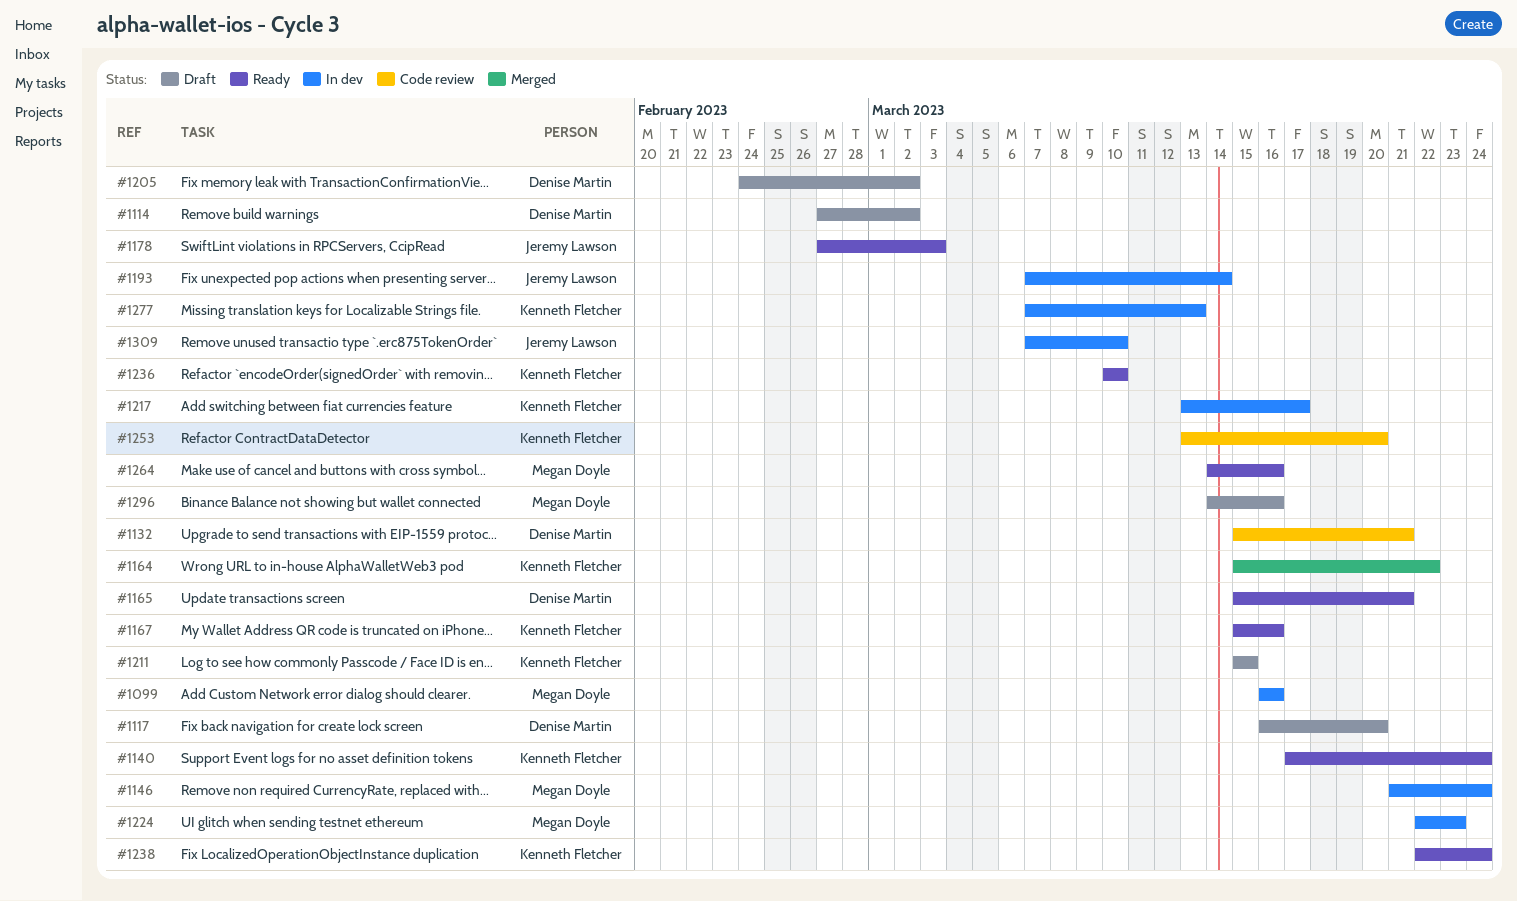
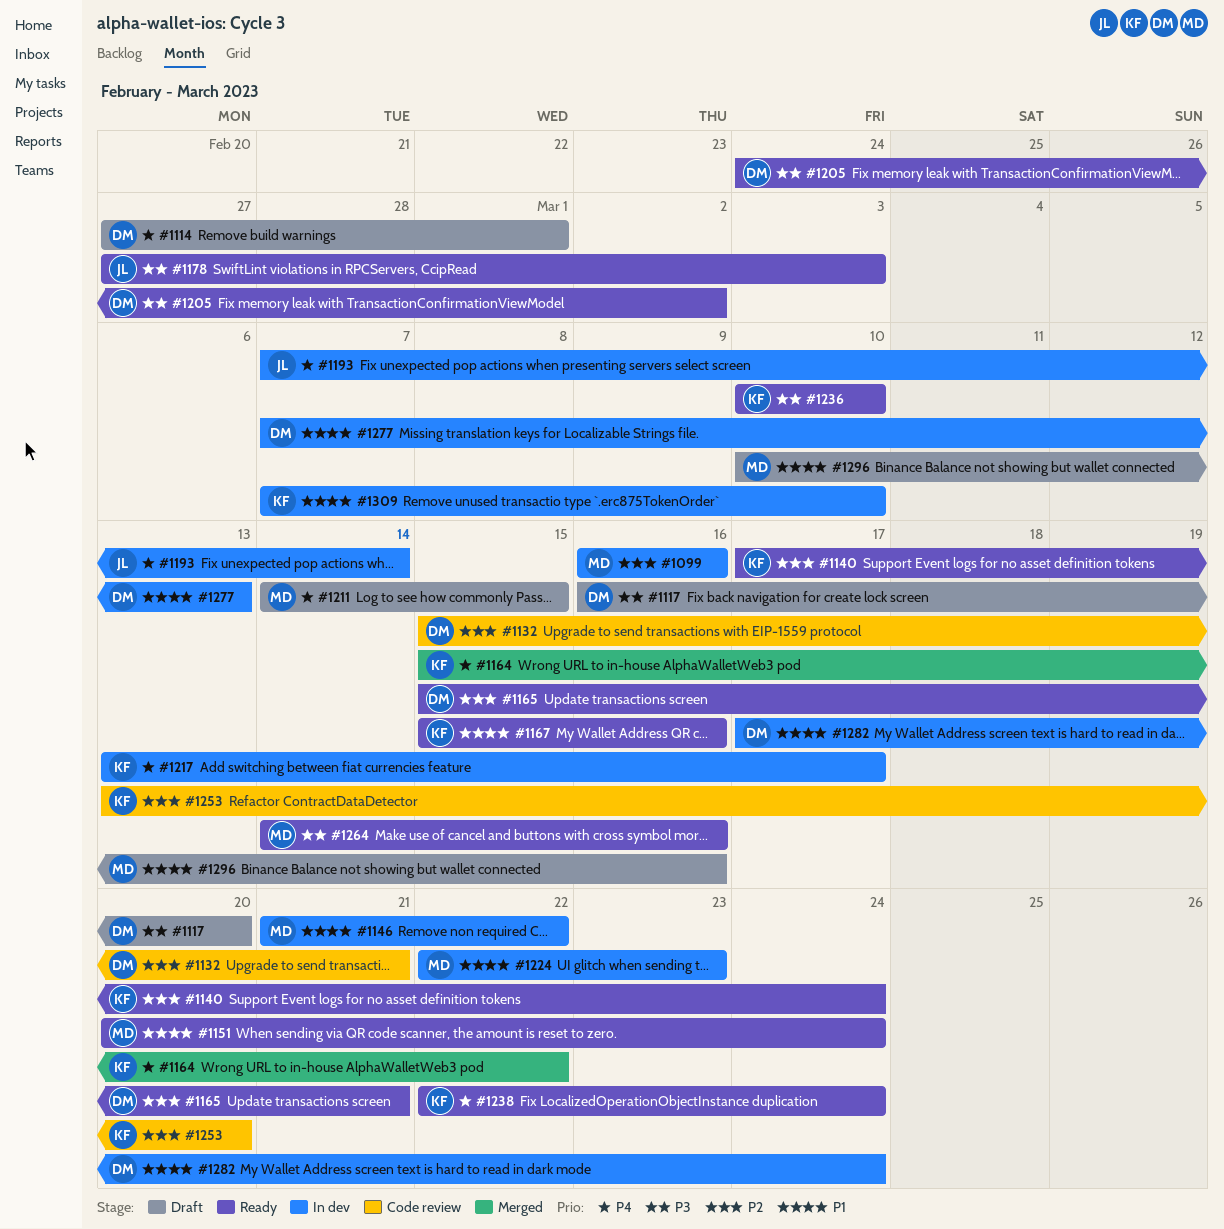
#1114, due: Mar 2 -> Mar 1
#1146, due: Mar 24 -> Mar 22
#1151: none -> present
#1205, status: Draft -> Ready
#1211, owner: Kenneth Fletcher -> Megan Doyle
#1211, start: Mar 15 -> Mar 14
#1277, owner: Kenneth Fletcher -> Denise Martin
#1282: none -> present
#1296, start: Mar 14 -> Mar 10
#1309, owner: Jeremy Lawson -> Kenneth Fletcher

